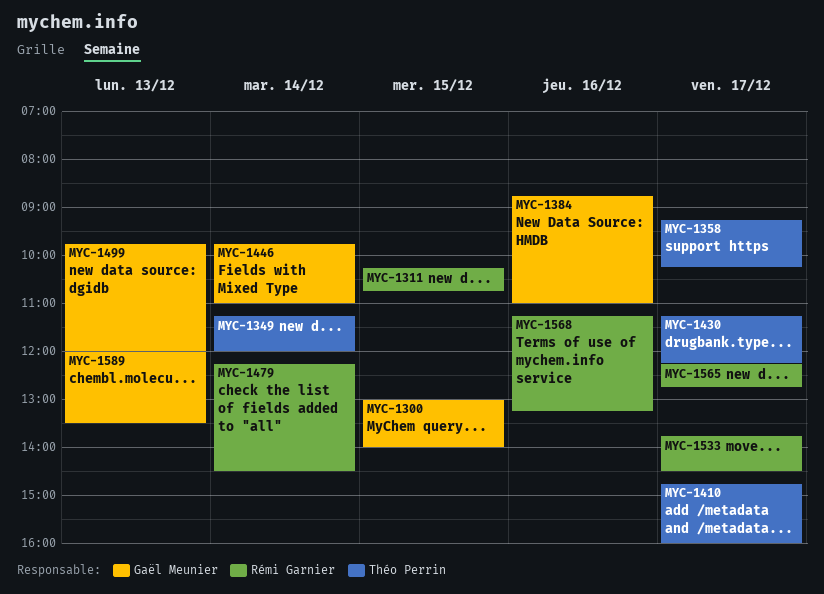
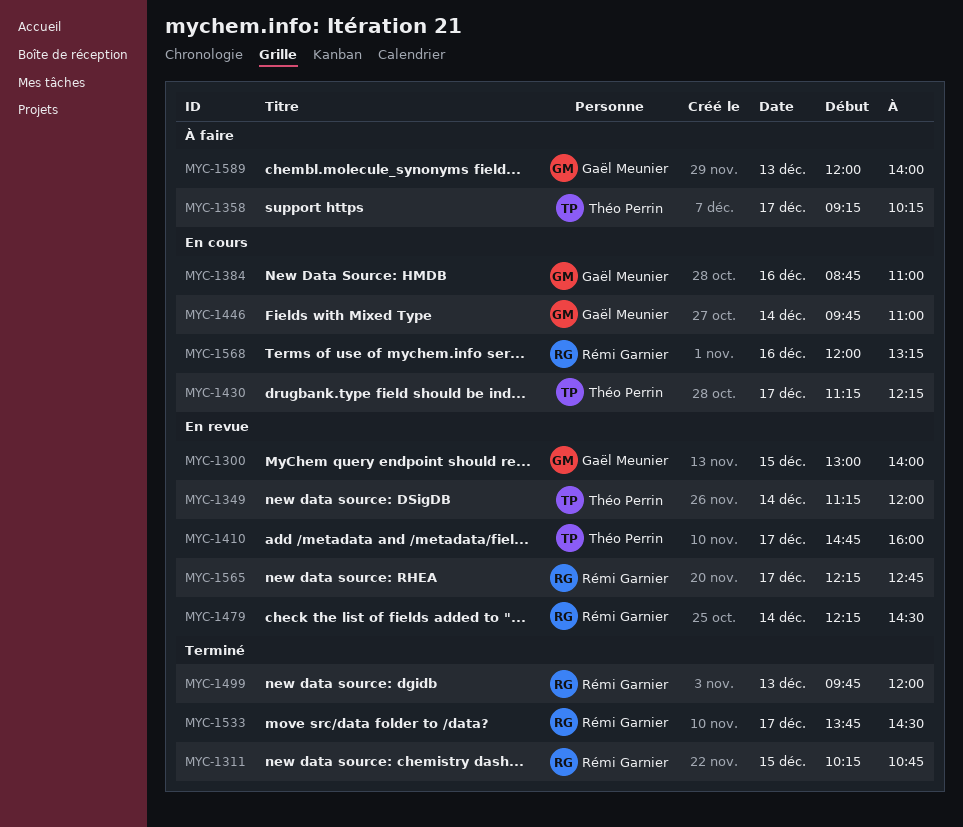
MYC-1499, owner: Gaël Meunier -> Rémi Garnier
MYC-1568, begins: 11:15 -> 12:00
MYC-1589, ends: 13:30 -> 14:00

